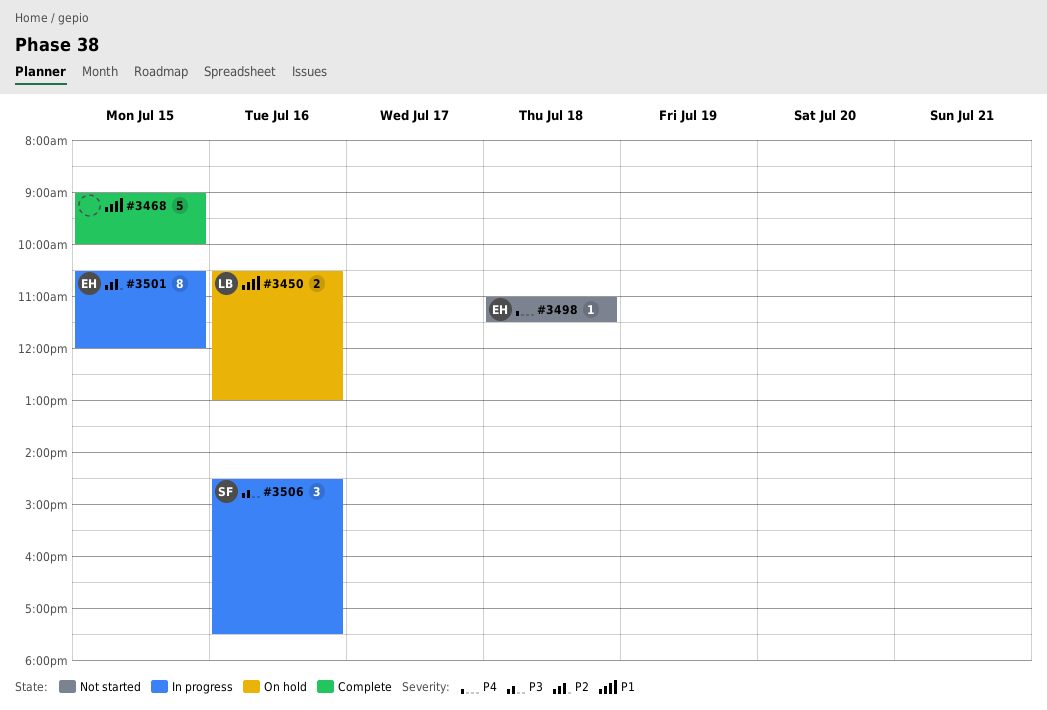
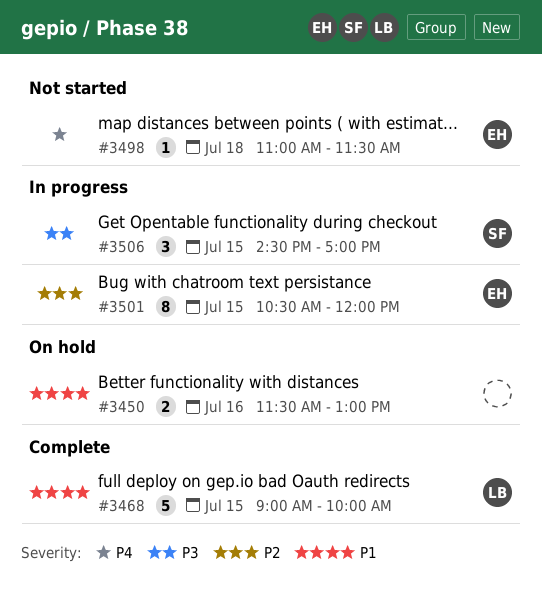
#3450, owner: LB -> none
#3450, begins: 10:30 -> 11:30
#3468, owner: none -> LB
#3506, day: Jul 16 -> Jul 15
#3506, ends: 17:30 -> 17:00

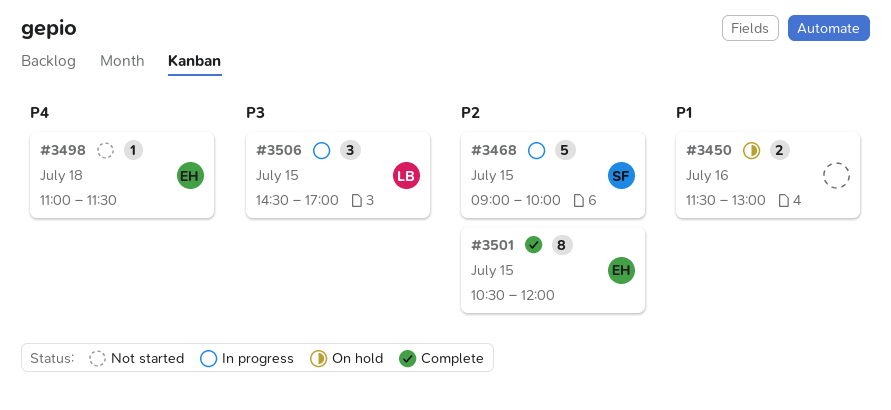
#3468, status: Complete -> In progress
#3468, owner: LB -> SF
#3468, priority: P1 -> P2
#3501, status: In progress -> Complete
#3506, owner: SF -> LB

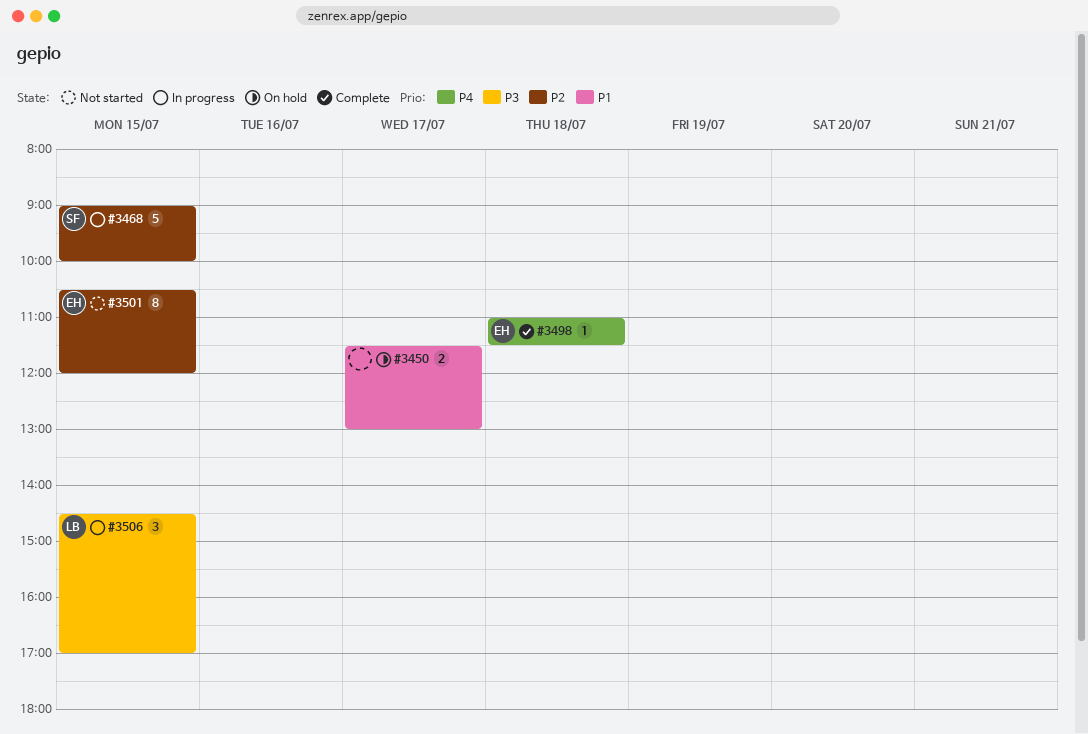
#3450, day: Jul 16 -> Jul 17
#3498, status: Not started -> Complete
#3501, status: Complete -> Not started

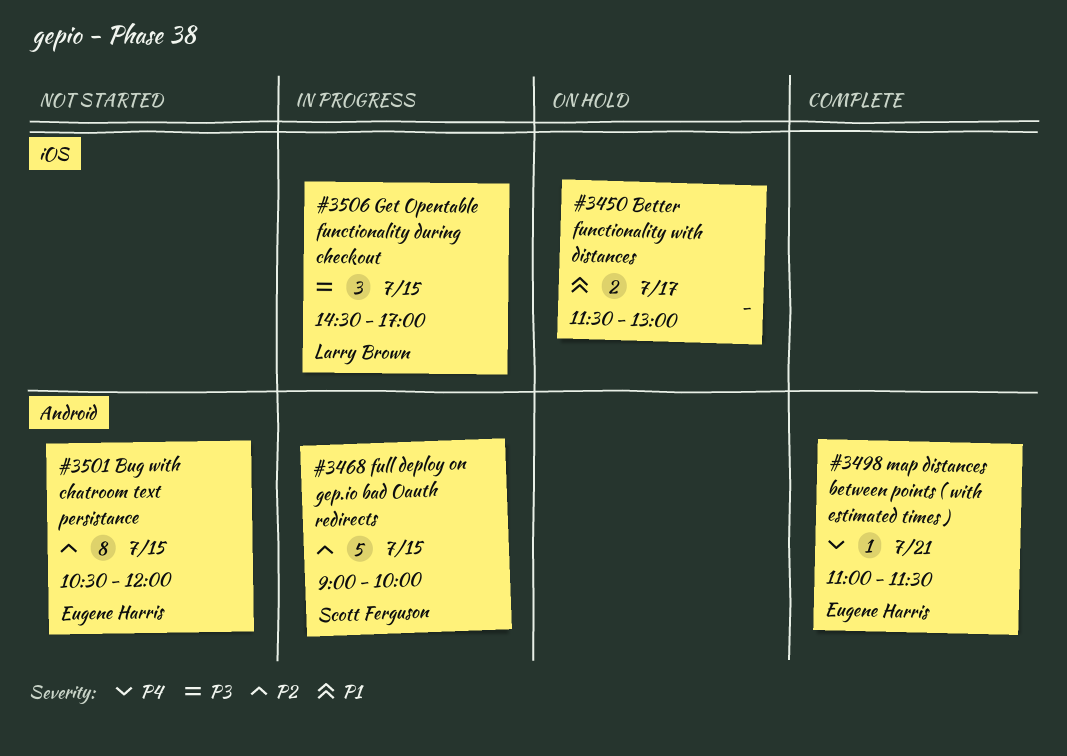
#3498, day: Jul 18 -> Jul 21

